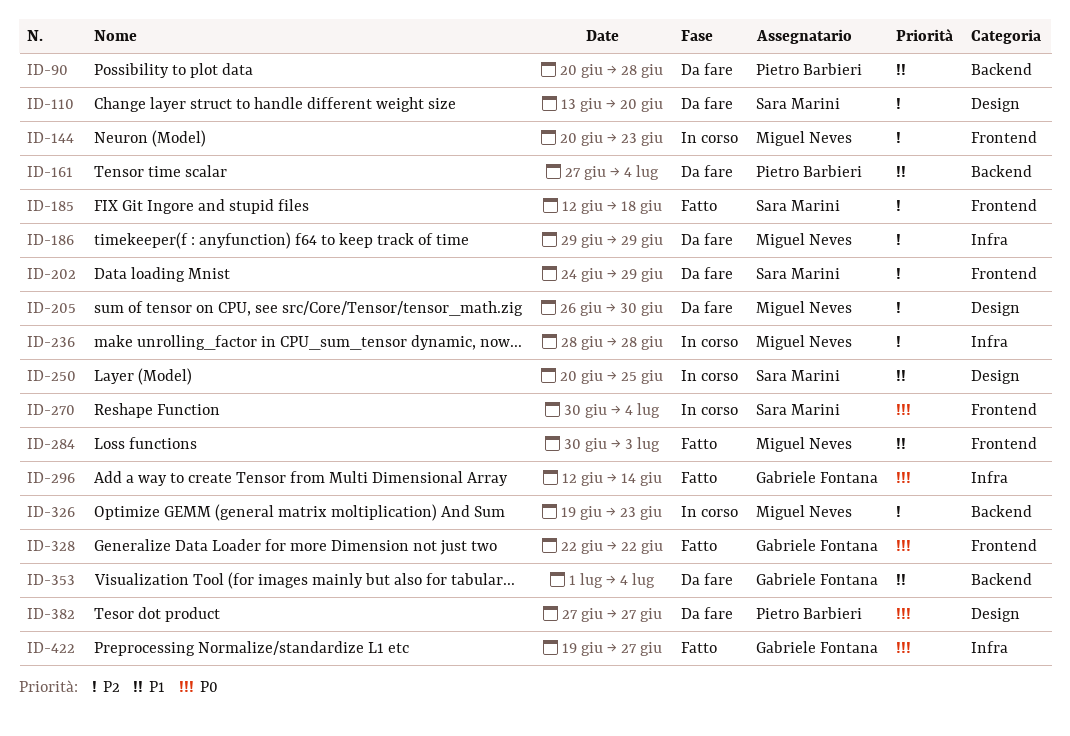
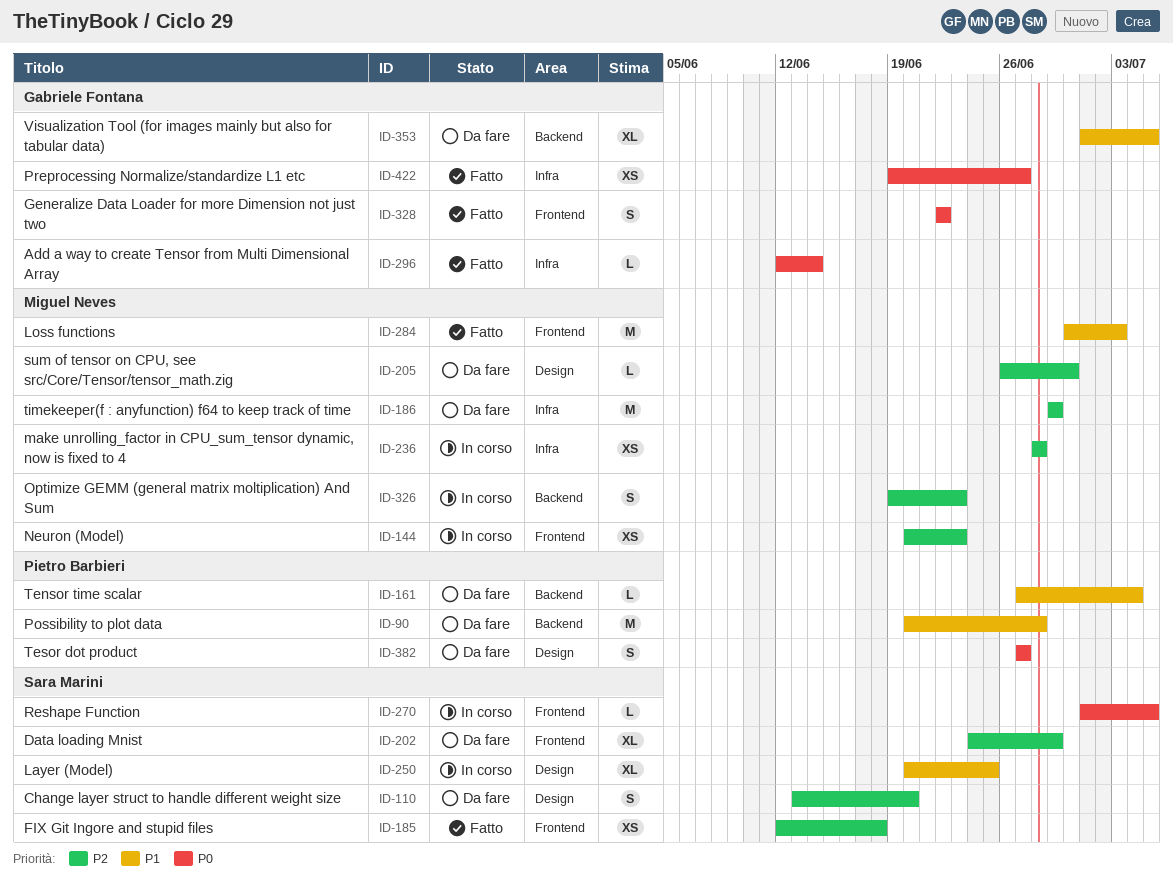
ID-270, start: Jun 30 -> Jul 1
ID-270, due: Jul 4 -> Jul 5
ID-353, due: Jul 4 -> Jul 5

